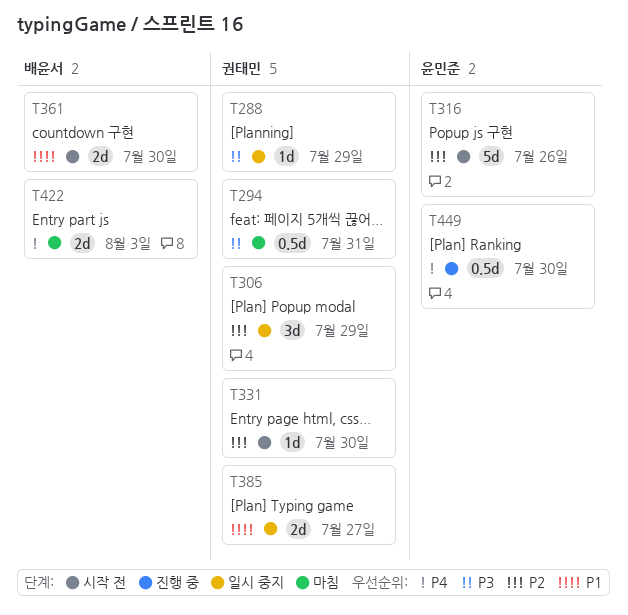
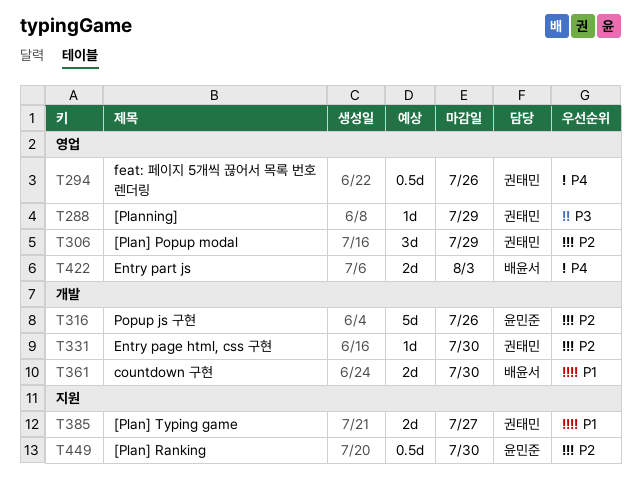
T294, priority: P3 -> P4
T294, due: Jul 31 -> Jul 26
T449, priority: P4 -> P2

